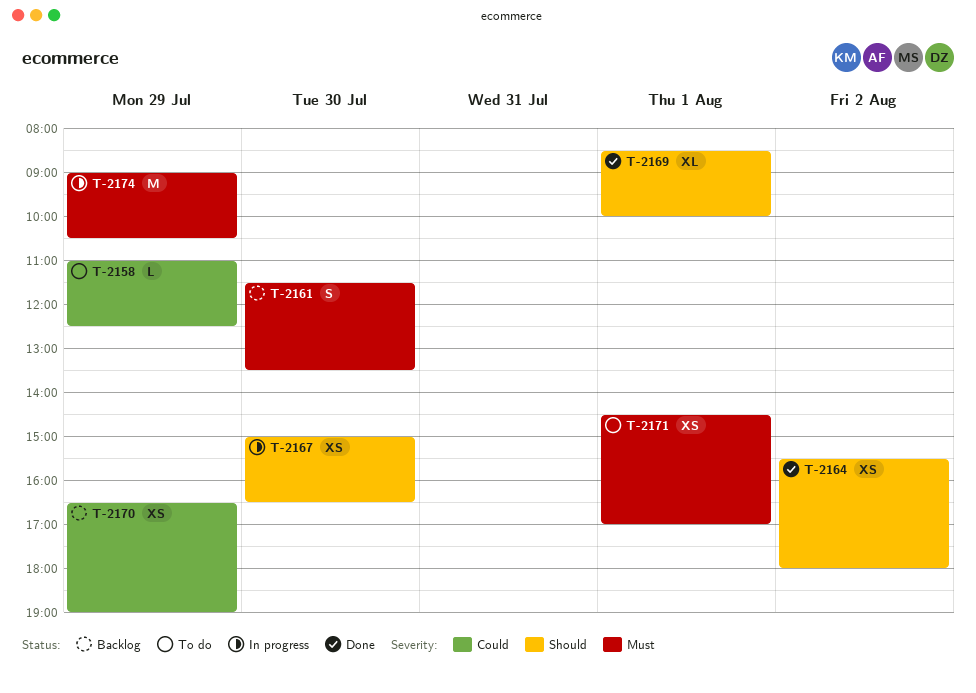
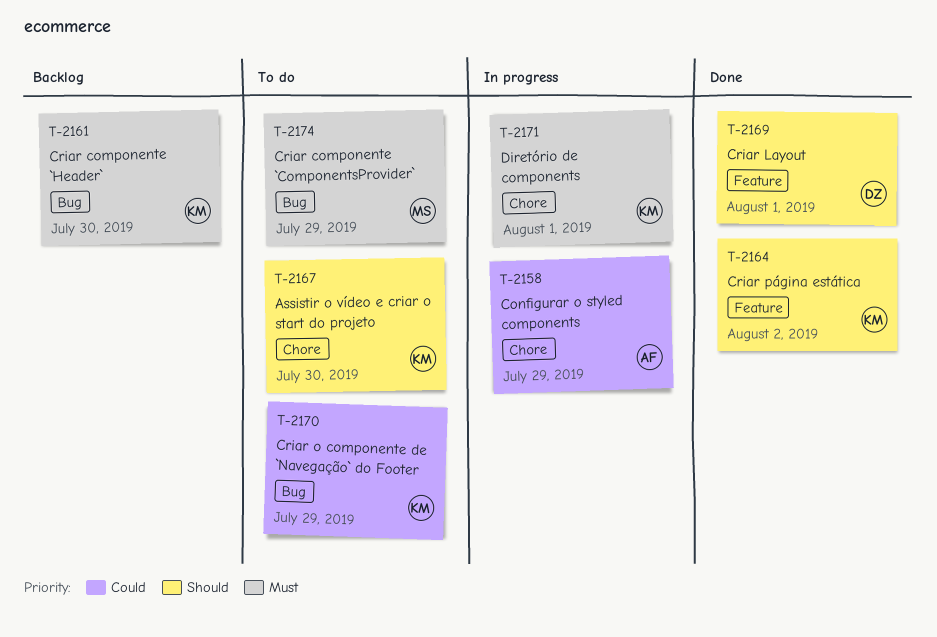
T-2158, status: To do -> In progress
T-2167, status: In progress -> To do
T-2170, status: Backlog -> To do
T-2171, status: To do -> In progress
T-2174, status: In progress -> To do

